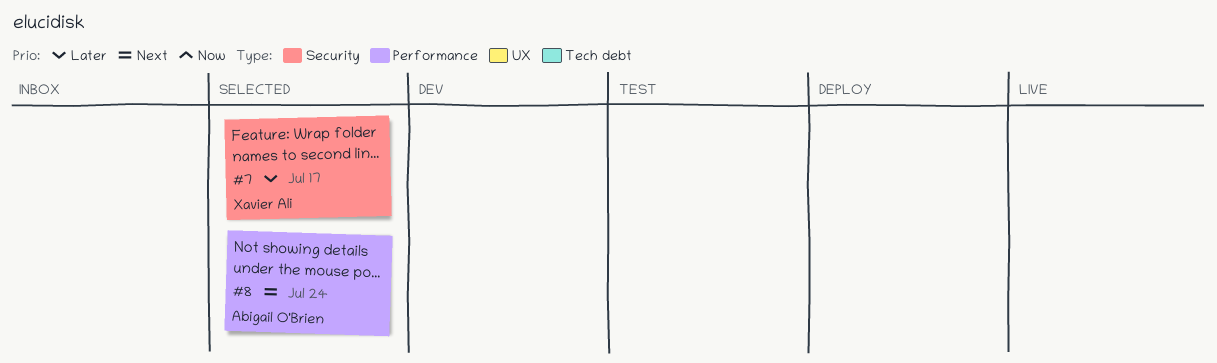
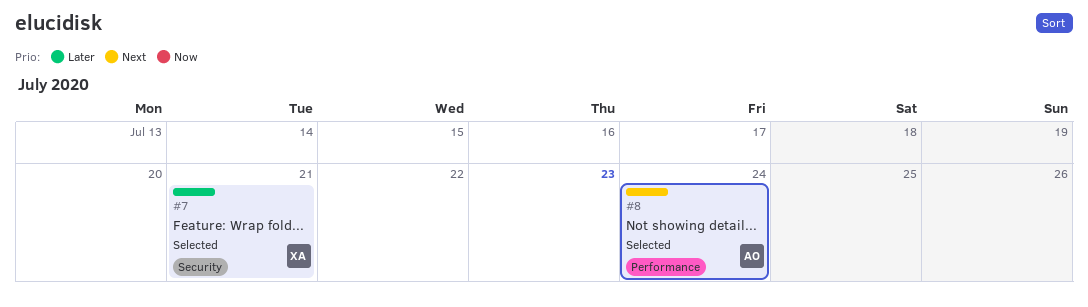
#7, due: Jul 17 -> Jul 21

